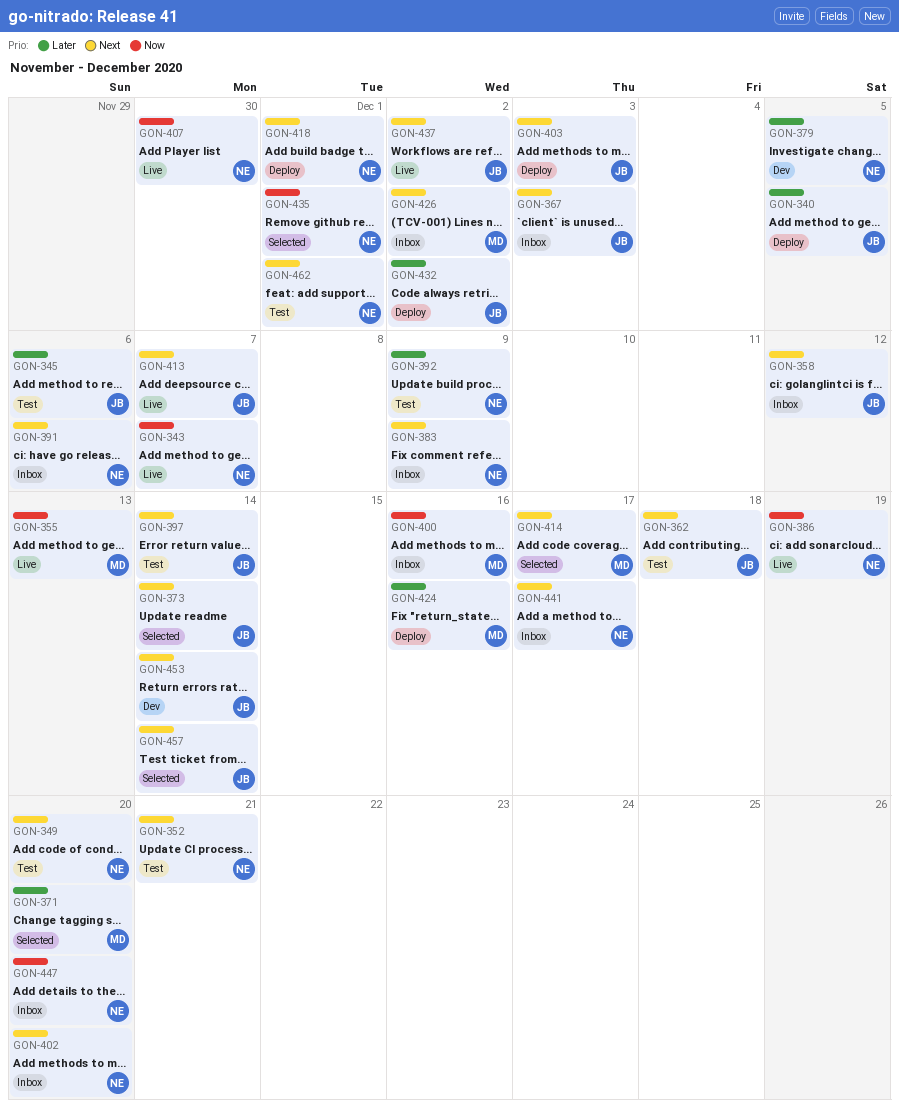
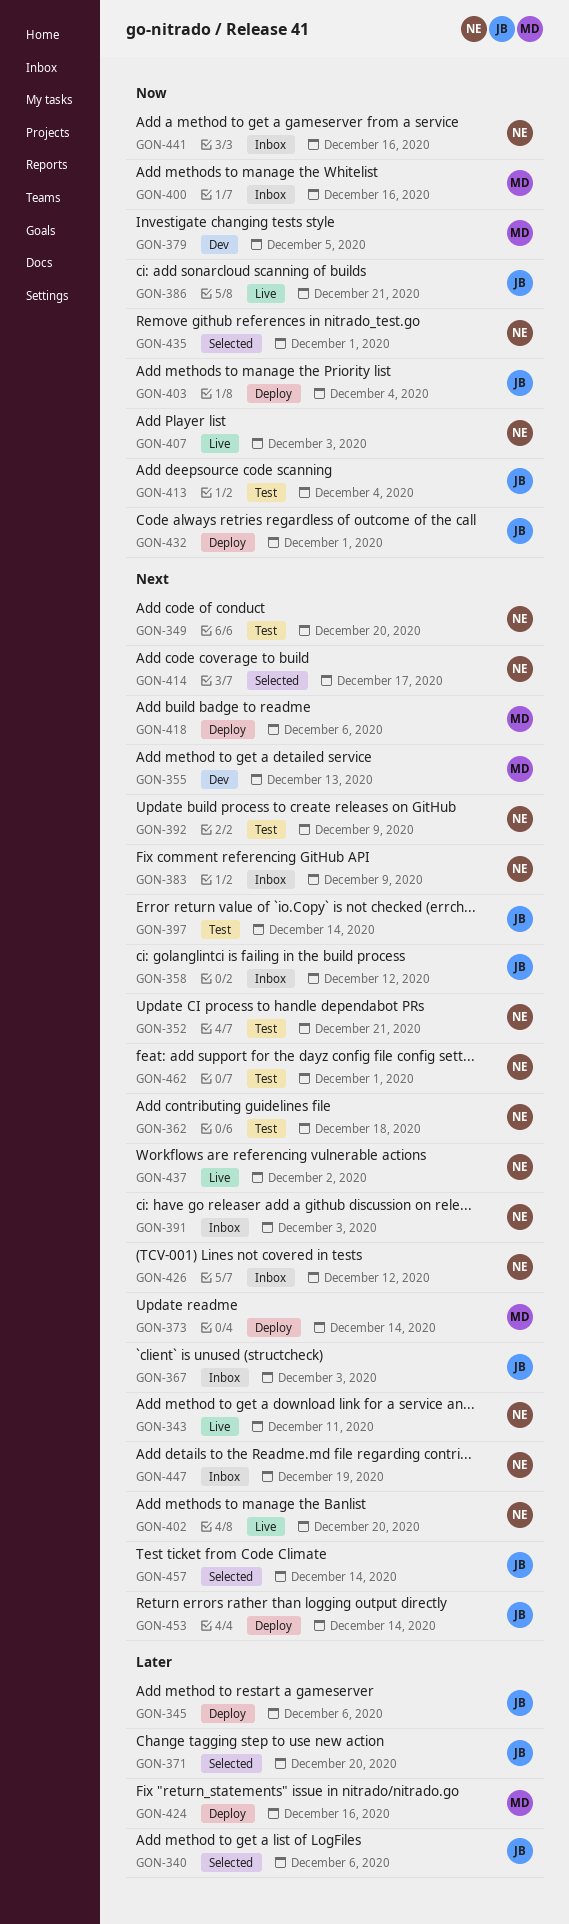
GON-340, status: Deploy -> Selected
GON-340, due: Dec 5 -> Dec 6
GON-343, priority: Now -> Next
GON-343, due: Dec 7 -> Dec 11
GON-345, status: Test -> Deploy
GON-355, status: Live -> Dev
GON-355, priority: Now -> Next
GON-362, owner: JB -> NE
GON-371, owner: MD -> JB
GON-373, status: Selected -> Deploy
GON-373, owner: JB -> MD
GON-379, owner: NE -> MD
GON-379, priority: Later -> Now
GON-386, owner: NE -> JB
GON-386, due: Dec 19 -> Dec 21
GON-391, due: Dec 6 -> Dec 3
GON-392, priority: Later -> Next
GON-402, status: Inbox -> Live
GON-403, priority: Next -> Now
GON-403, due: Dec 3 -> Dec 4
GON-407, due: Nov 30 -> Dec 3
GON-413, status: Live -> Test
GON-413, priority: Next -> Now
GON-413, due: Dec 7 -> Dec 4
GON-414, owner: MD -> NE
GON-418, owner: NE -> MD
GON-418, due: Dec 1 -> Dec 6
GON-426, owner: MD -> NE
GON-426, due: Dec 2 -> Dec 12
GON-432, priority: Later -> Now
GON-432, due: Dec 2 -> Dec 1
GON-437, owner: JB -> NE
GON-441, priority: Next -> Now
GON-441, due: Dec 17 -> Dec 16
GON-447, priority: Now -> Next
GON-447, due: Dec 20 -> Dec 19
GON-453, status: Dev -> Deploy

